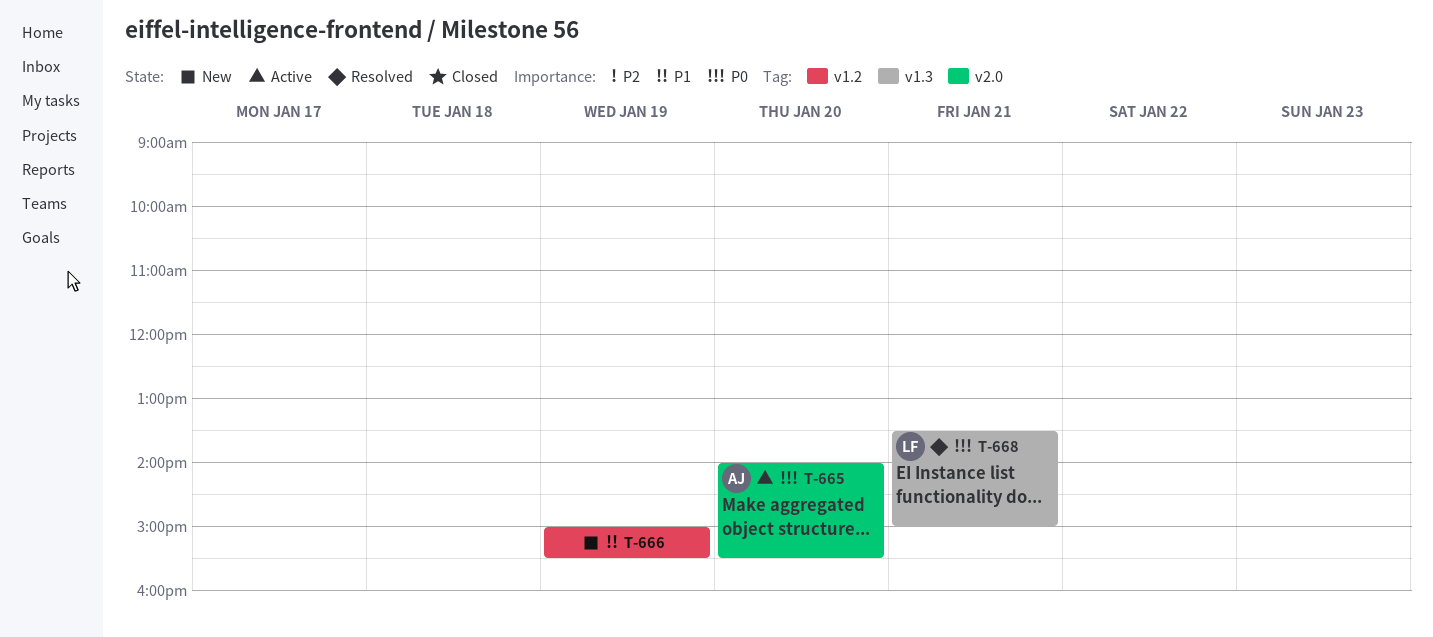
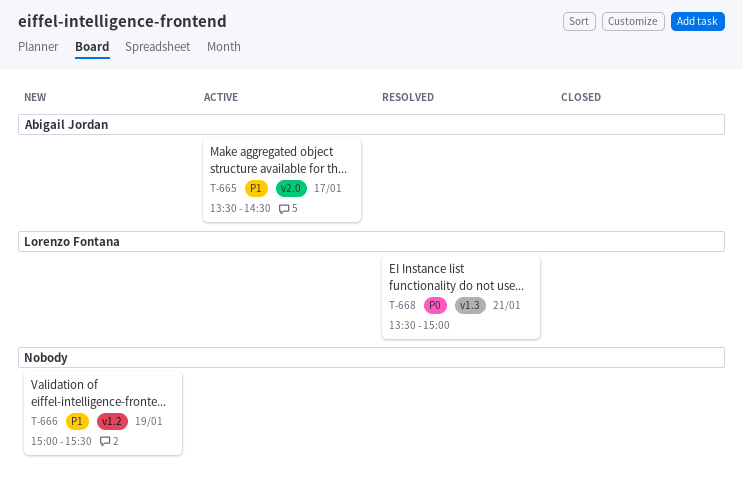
T-665, priority: P0 -> P1
T-665, day: Jan 20 -> Jan 17
T-665, begins: 14:00 -> 13:30
T-665, ends: 15:30 -> 14:30

